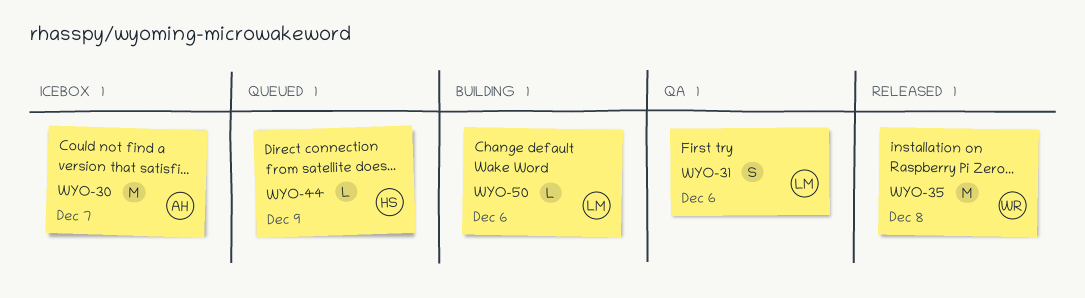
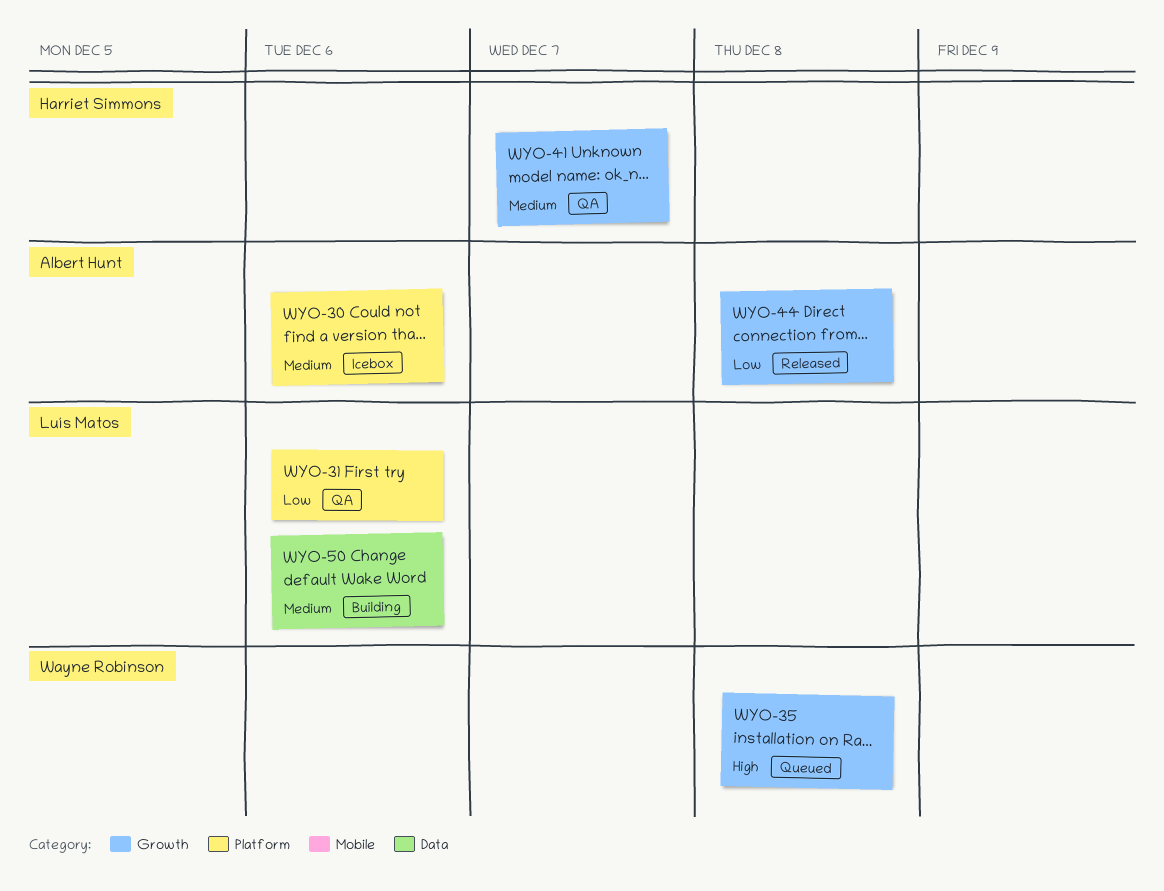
WYO-30, due: Dec 7 -> Dec 6
WYO-35, status: Released -> Queued
WYO-41: none -> present
WYO-44, status: Queued -> Released
WYO-44, owner: Harriet Simmons -> Albert Hunt
WYO-44, due: Dec 9 -> Dec 8

